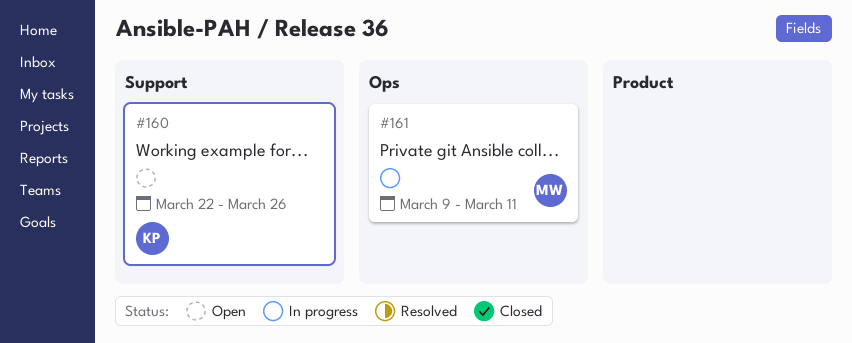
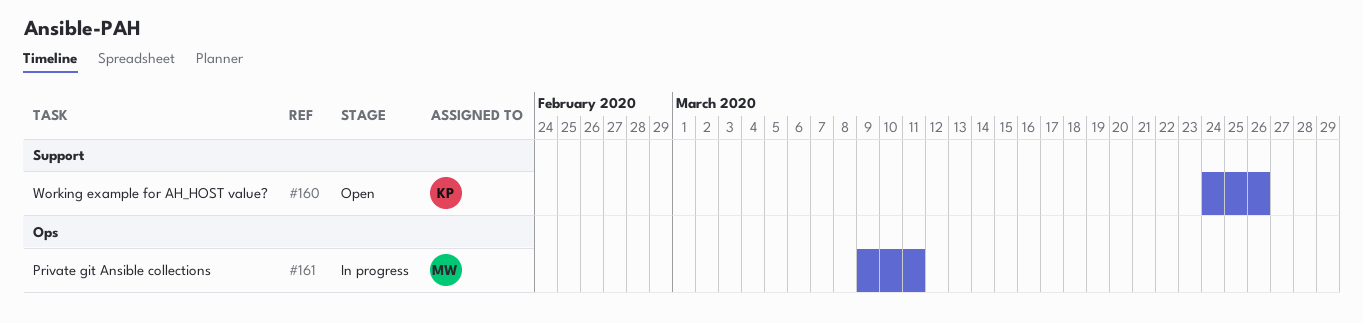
#160, start: Mar 22 -> Mar 24

